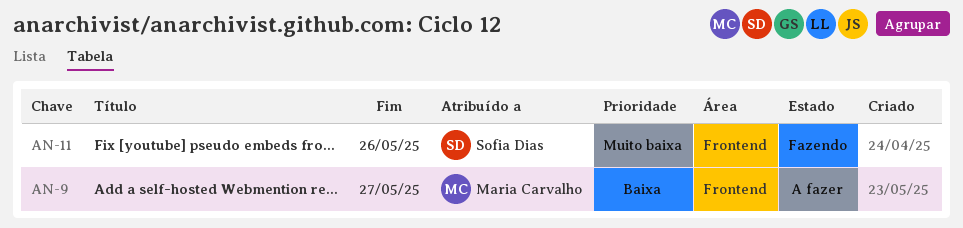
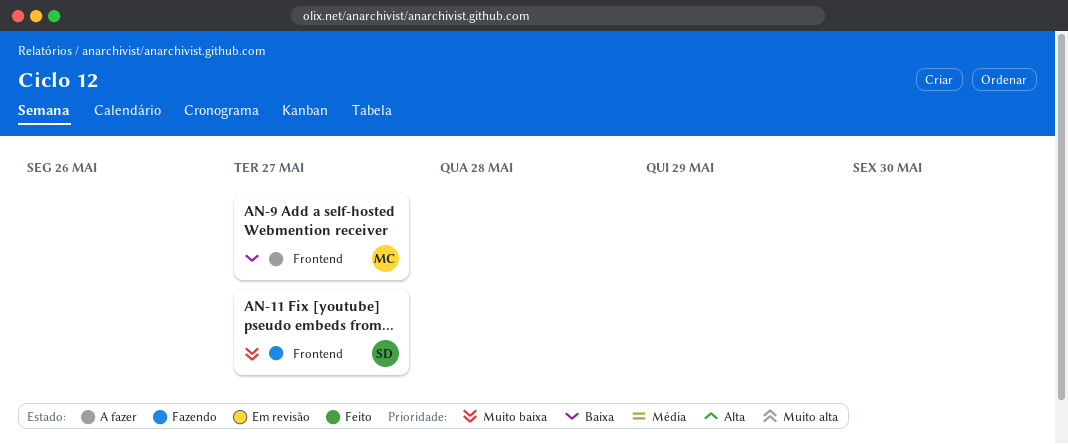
AN-11, due: May 26 -> May 27

